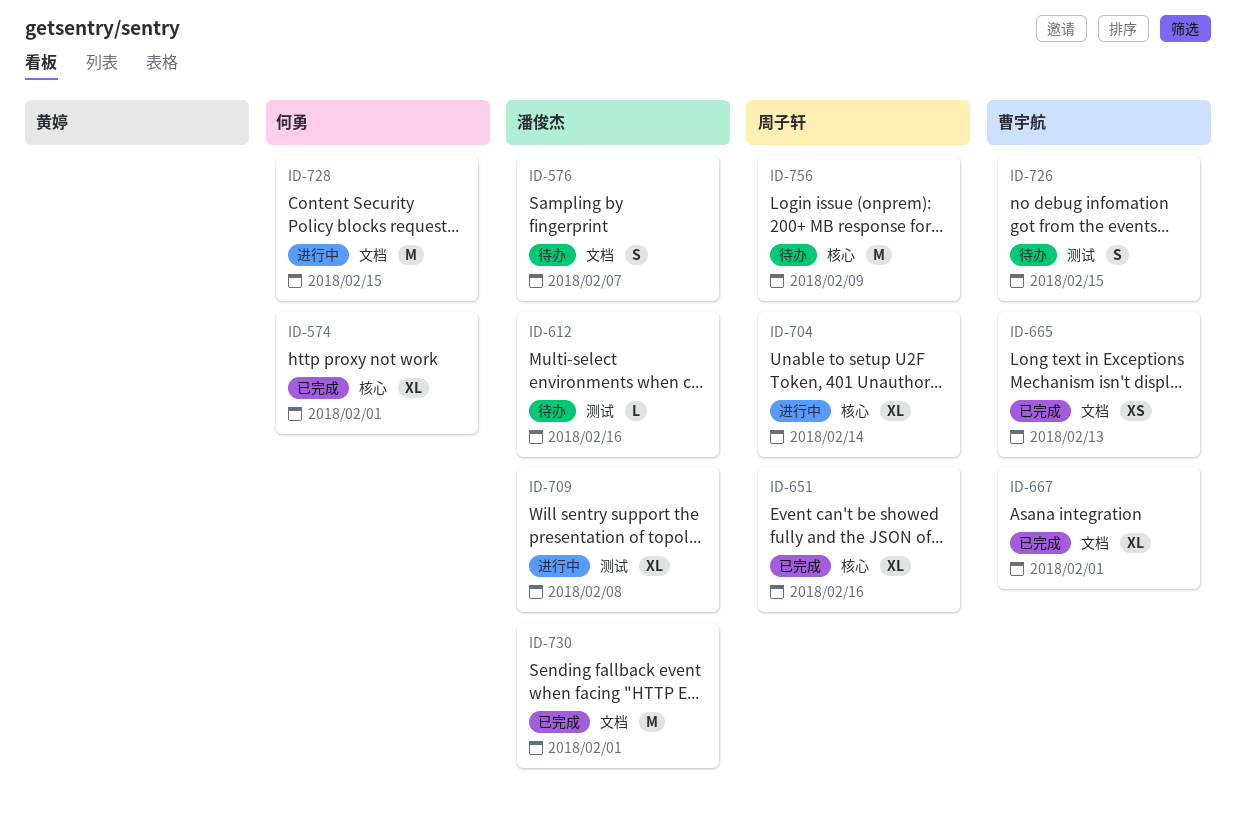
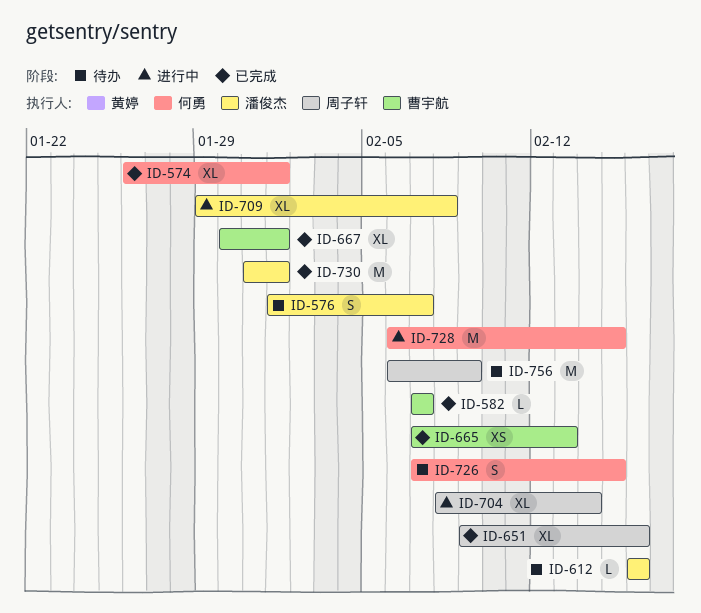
ID-582: none -> present
ID-726, owner: 曹宇航 -> 何勇

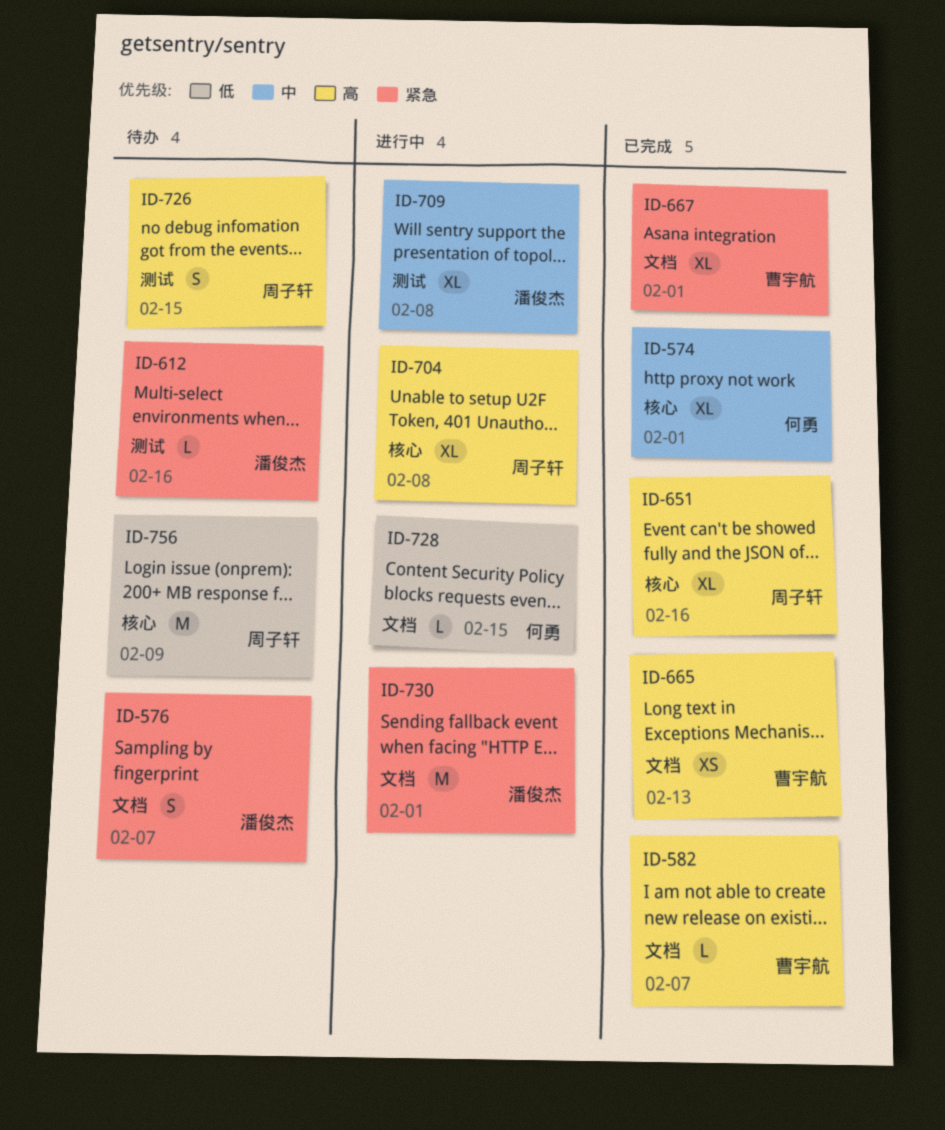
ID-704, due: Feb 14 -> Feb 8
ID-726, owner: 何勇 -> 周子轩
ID-728, estimate: M -> L
ID-730, status: 已完成 -> 进行中

